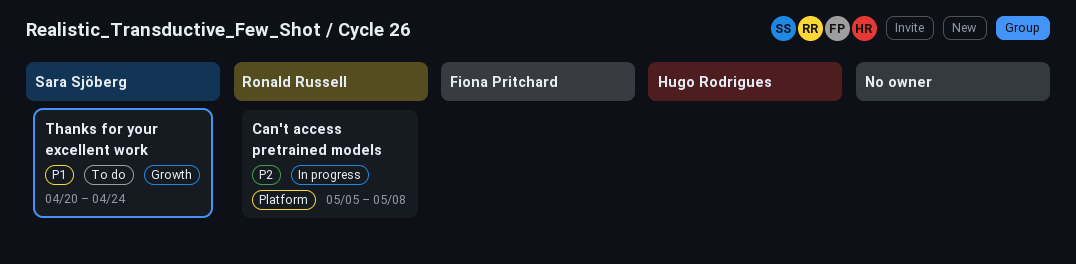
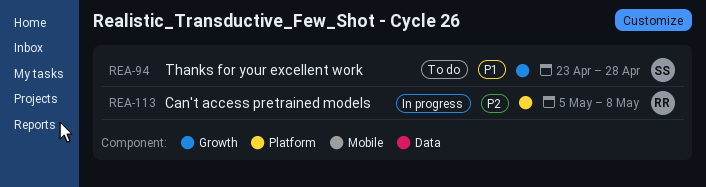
Thanks for your excellent work, start: Apr 20 -> Apr 23
Thanks for your excellent work, due: Apr 24 -> Apr 28

